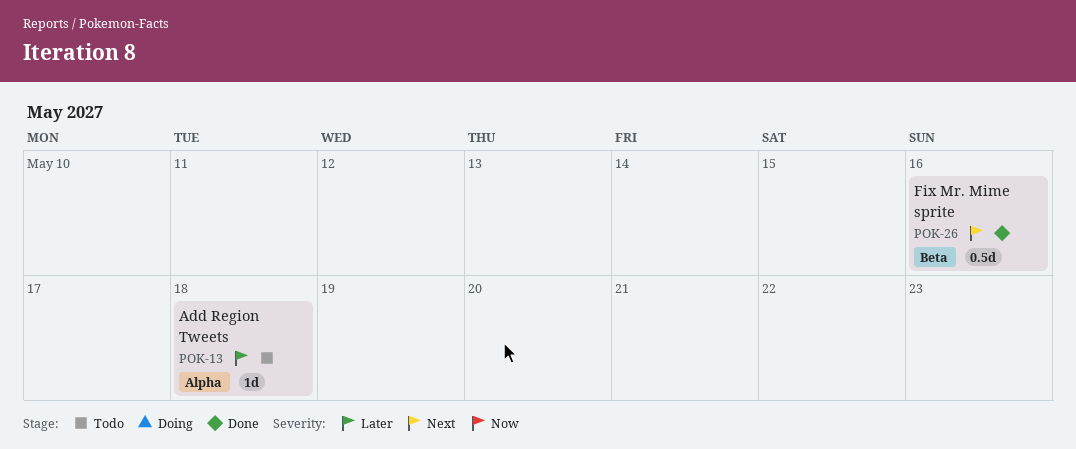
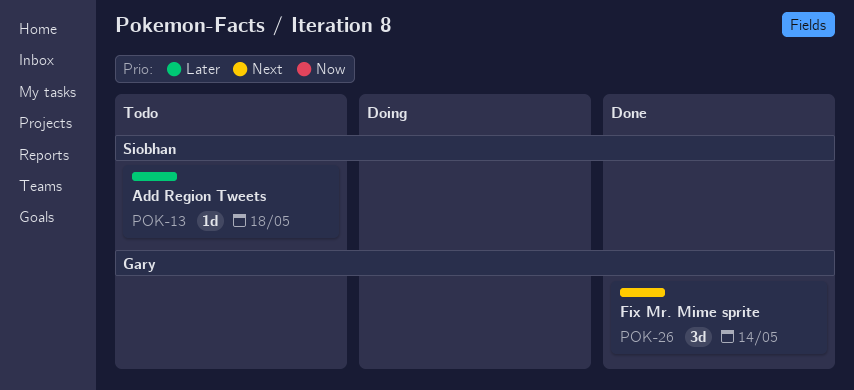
POK-26, estimate: 0.5d -> 3d
POK-26, due: May 16 -> May 14

